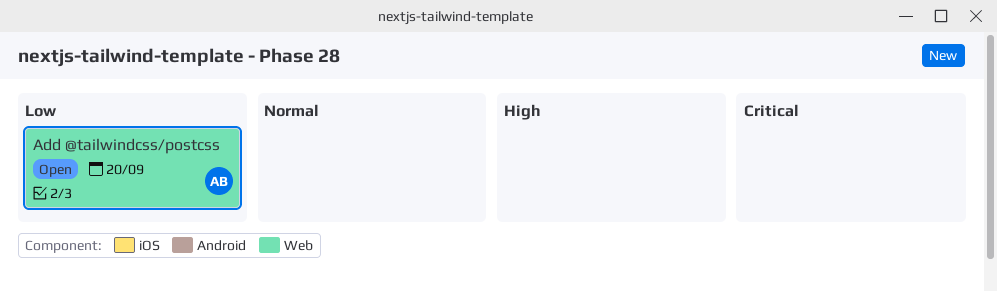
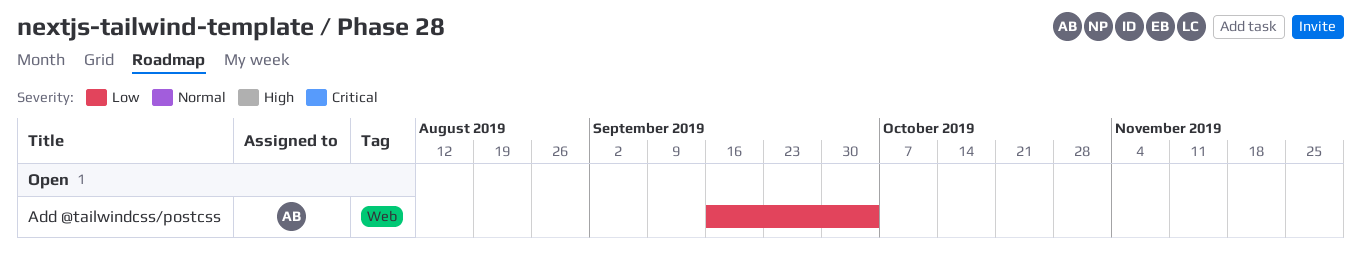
Add @tailwindcss/postcss, due: Sep 20 -> Oct 4

